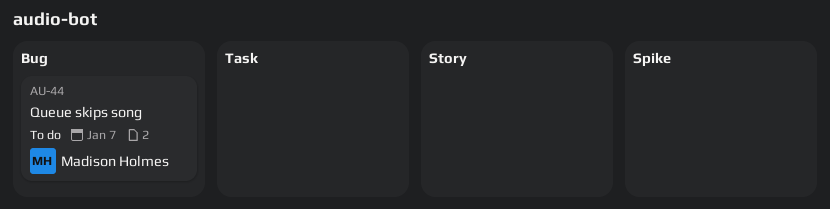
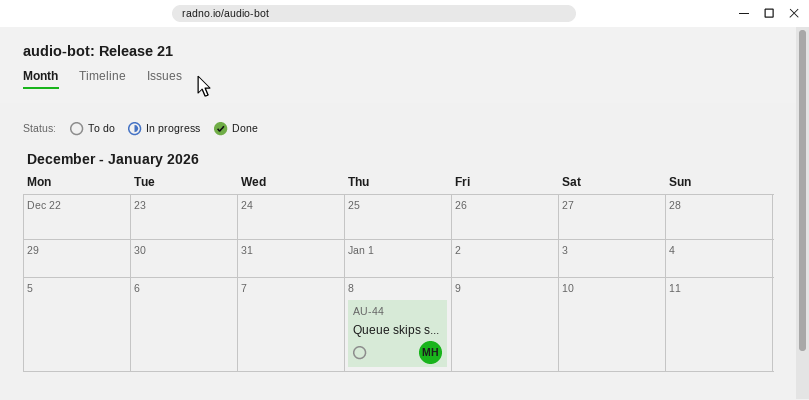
AU-44, due: Jan 7 -> Jan 8

